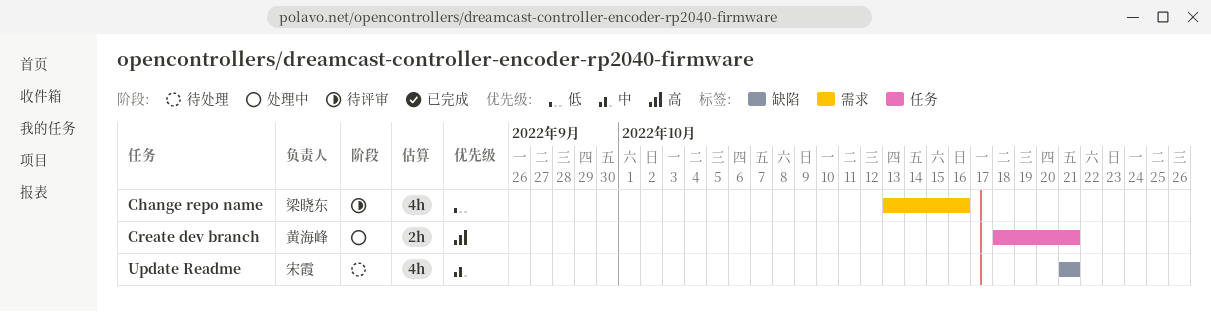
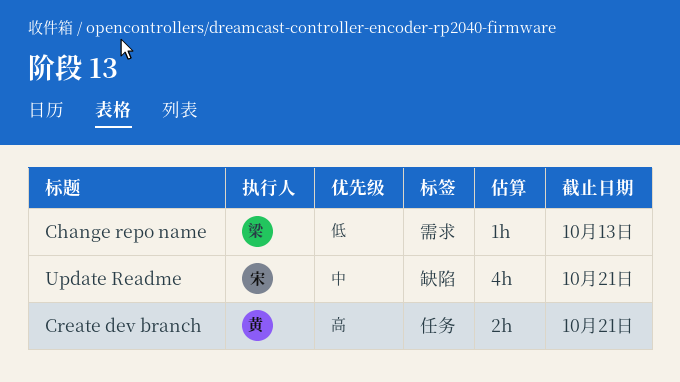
Change repo name, estimate: 4h -> 1h
Change repo name, due: Oct 16 -> Oct 13

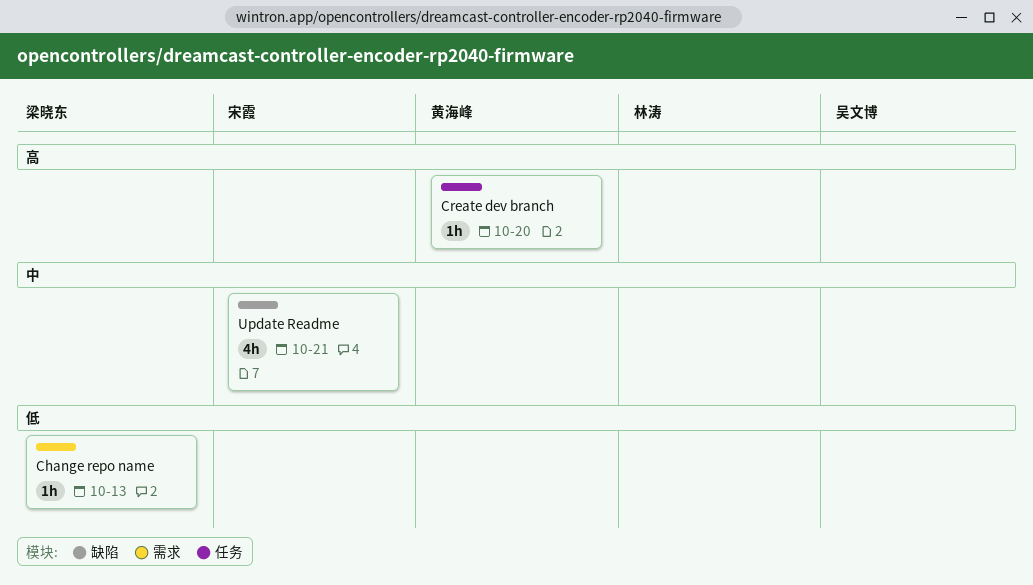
Create dev branch, estimate: 2h -> 1h
Create dev branch, due: Oct 21 -> Oct 20

